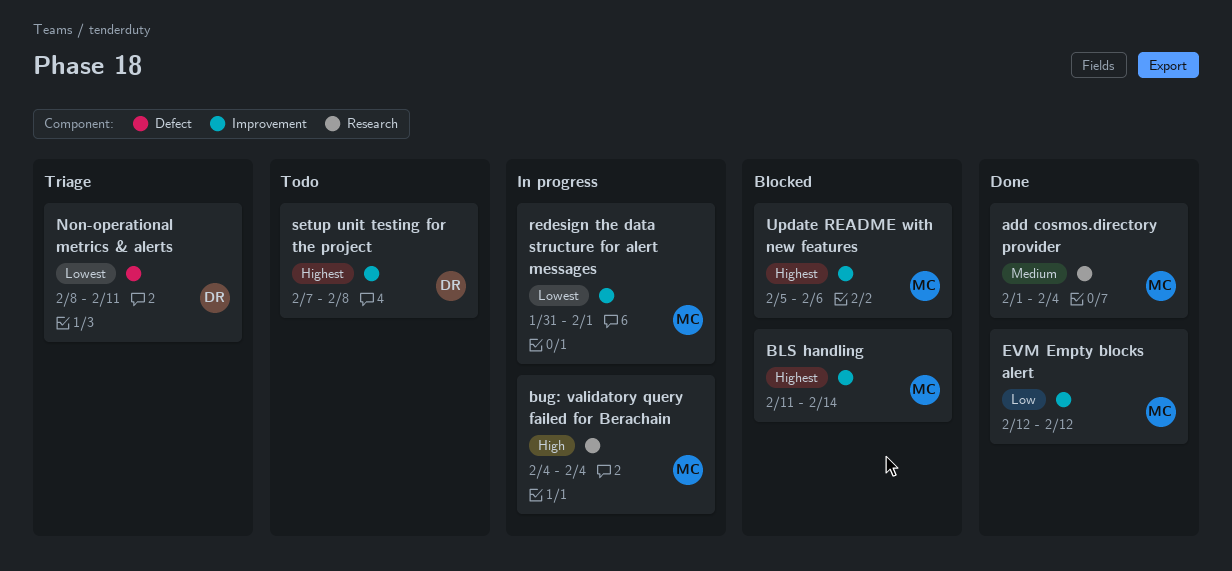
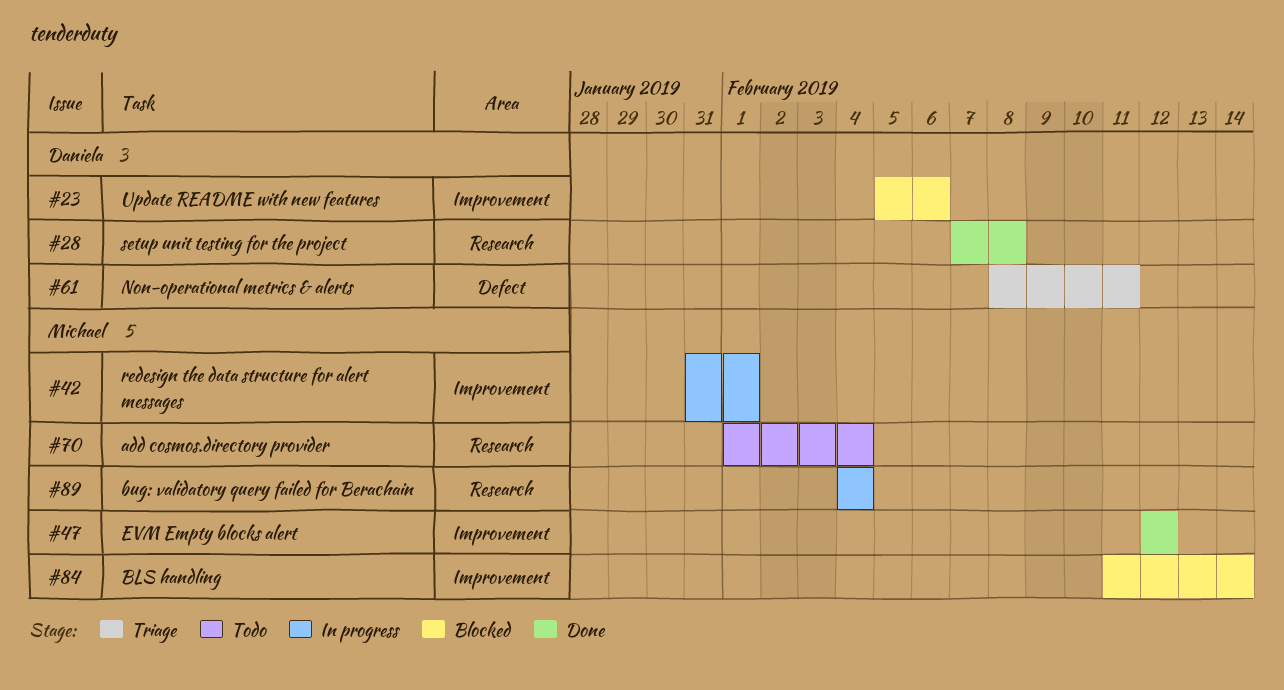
add cosmos.directory provider, status: Done -> Todo
setup unit testing for the project, status: Todo -> Done
setup unit testing for the project, label: Improvement -> Research
Update README with new features, owner: Michael -> Daniela

